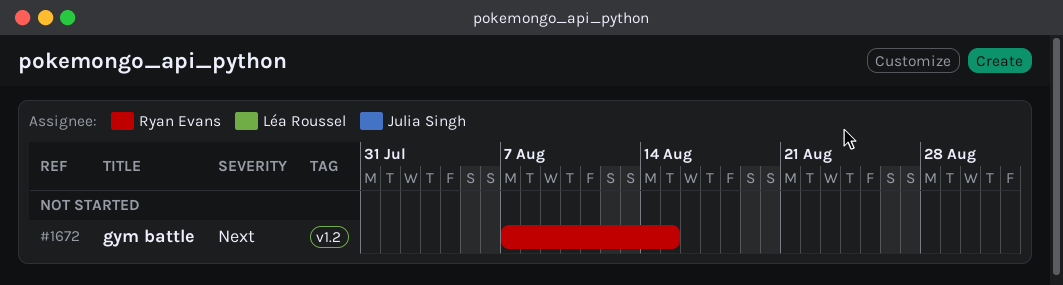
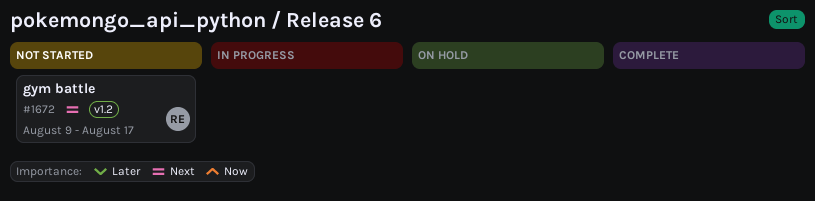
#1672, start: Aug 7 -> Aug 9
#1672, due: Aug 15 -> Aug 17

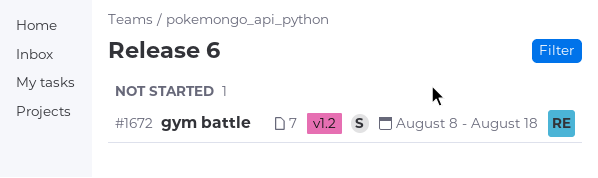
#1672, start: Aug 9 -> Aug 8
#1672, due: Aug 17 -> Aug 18

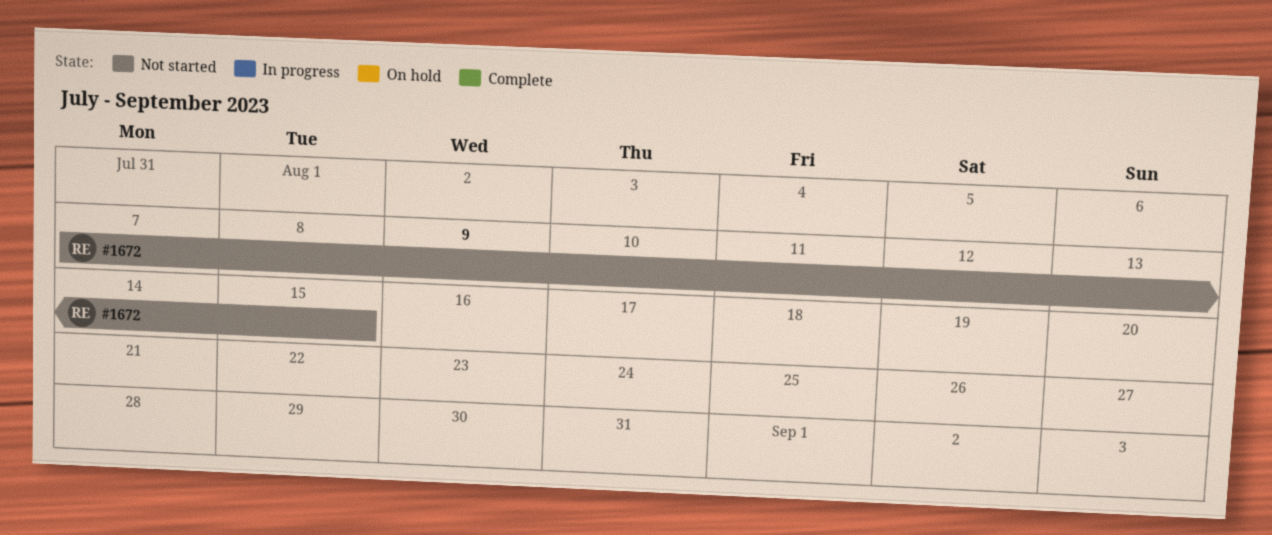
#1672, start: Aug 8 -> Aug 7
#1672, due: Aug 18 -> Aug 15

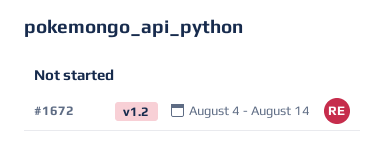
#1672, start: Aug 7 -> Aug 4
#1672, due: Aug 15 -> Aug 14

